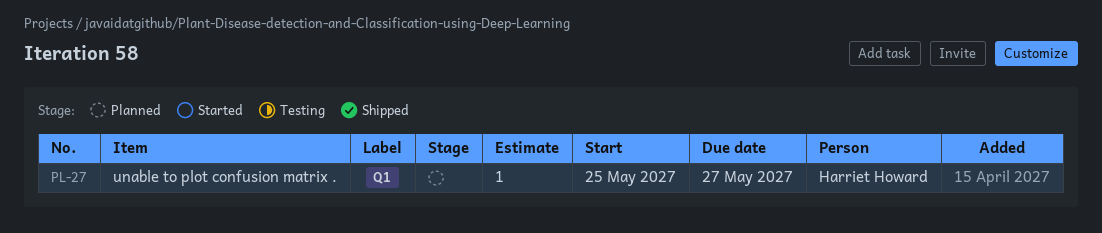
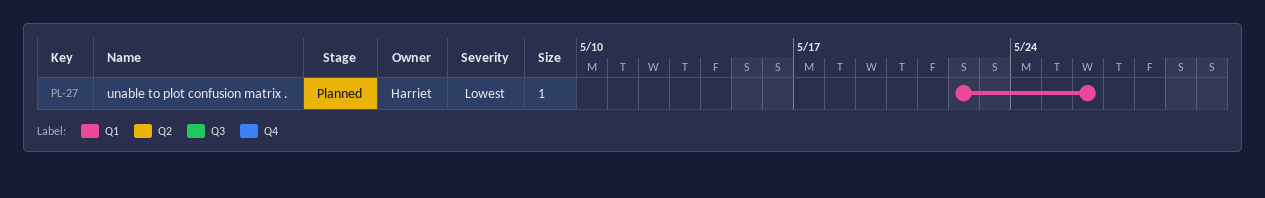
PL-27, start: May 25 -> May 22
PL-27, due: May 27 -> May 26

